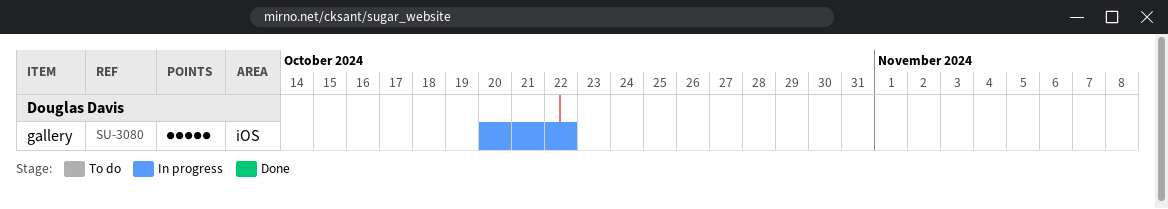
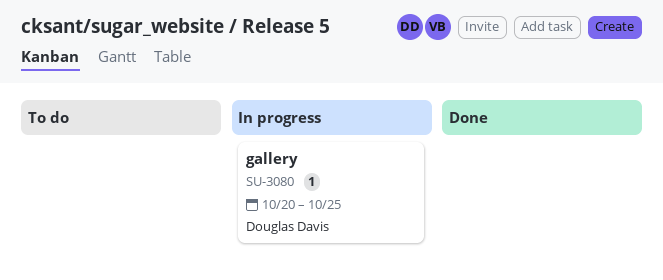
SU-3080, estimate: 5 -> 1
SU-3080, due: Oct 22 -> Oct 25

